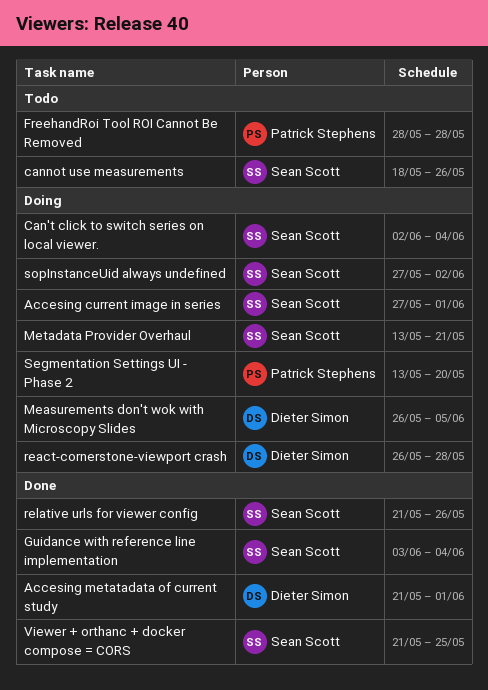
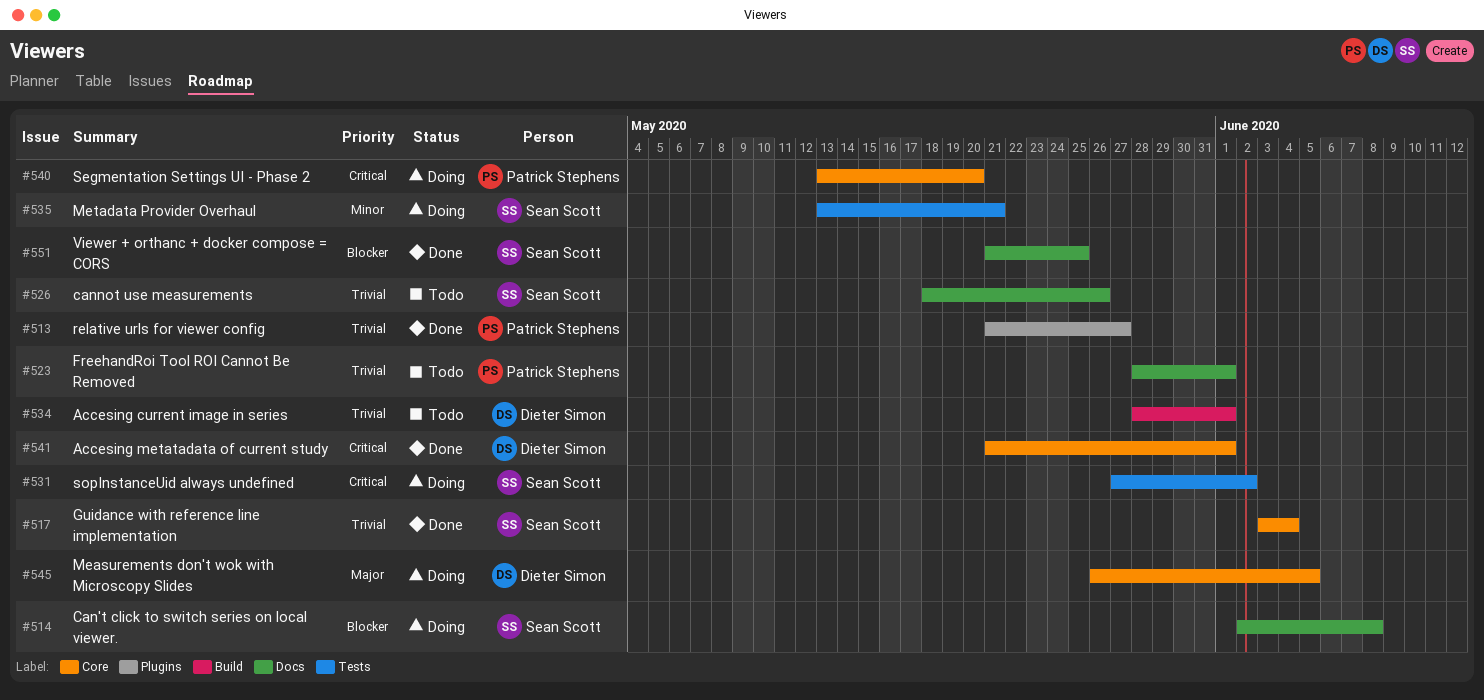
Accesing current image in series, status: Doing -> Todo
Accesing current image in series, owner: Sean Scott -> Dieter Simon
Accesing current image in series, start: May 27 -> May 28
Can't click to switch series on local viewer., due: Jun 4 -> Jun 8
FreehandRoi Tool ROI Cannot Be Removed, due: May 28 -> Jun 1
react-cornerstone-viewport crash: present -> none
relative urls for viewer config, owner: Sean Scott -> Patrick Stephens
relative urls for viewer config, due: May 26 -> May 27

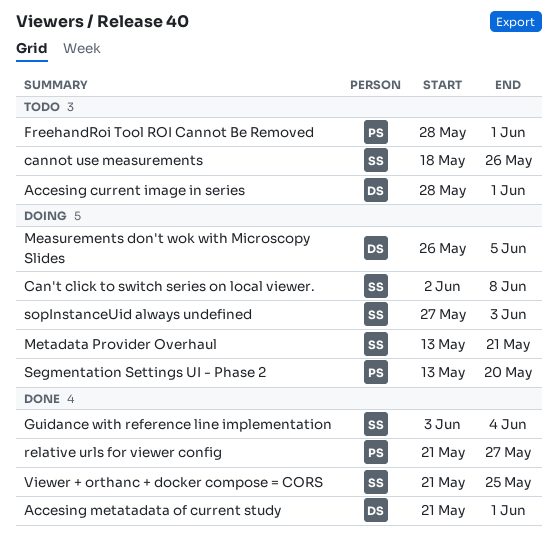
sopInstanceUid always undefined, due: Jun 2 -> Jun 3

